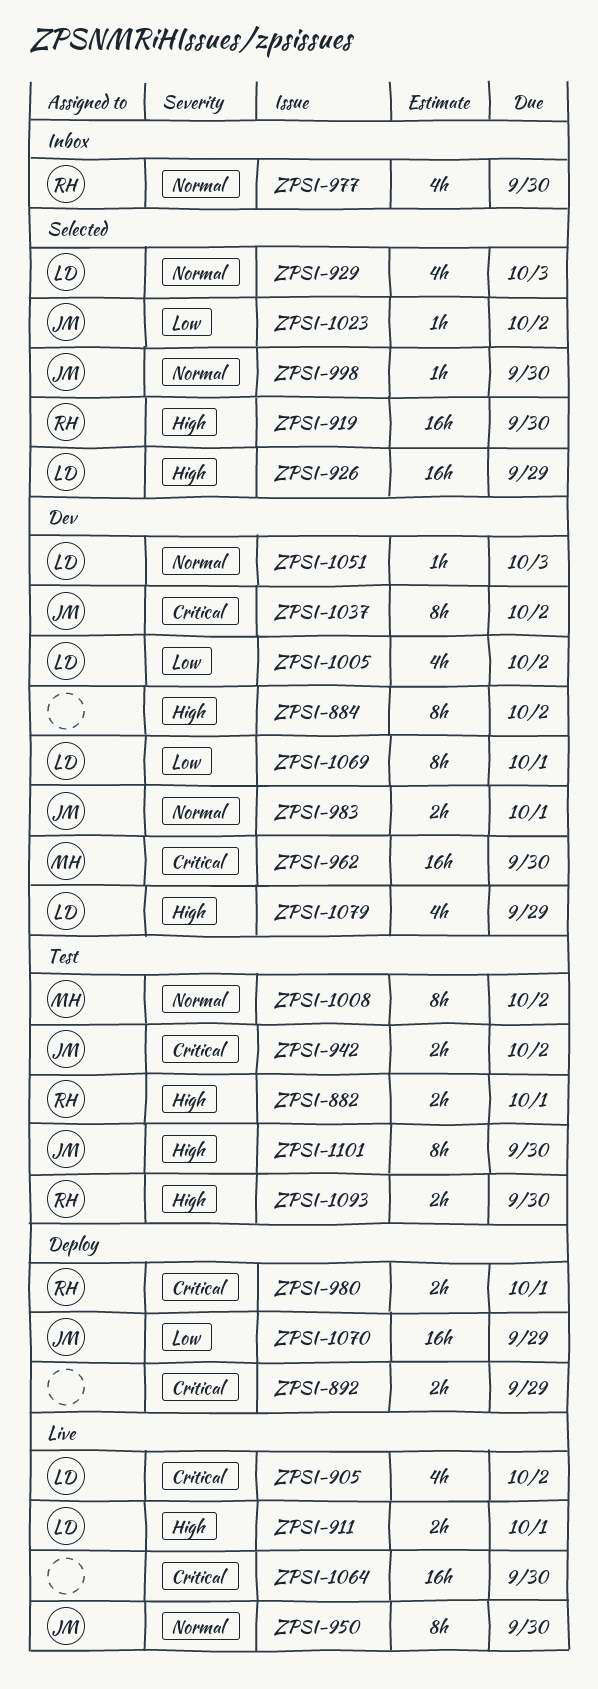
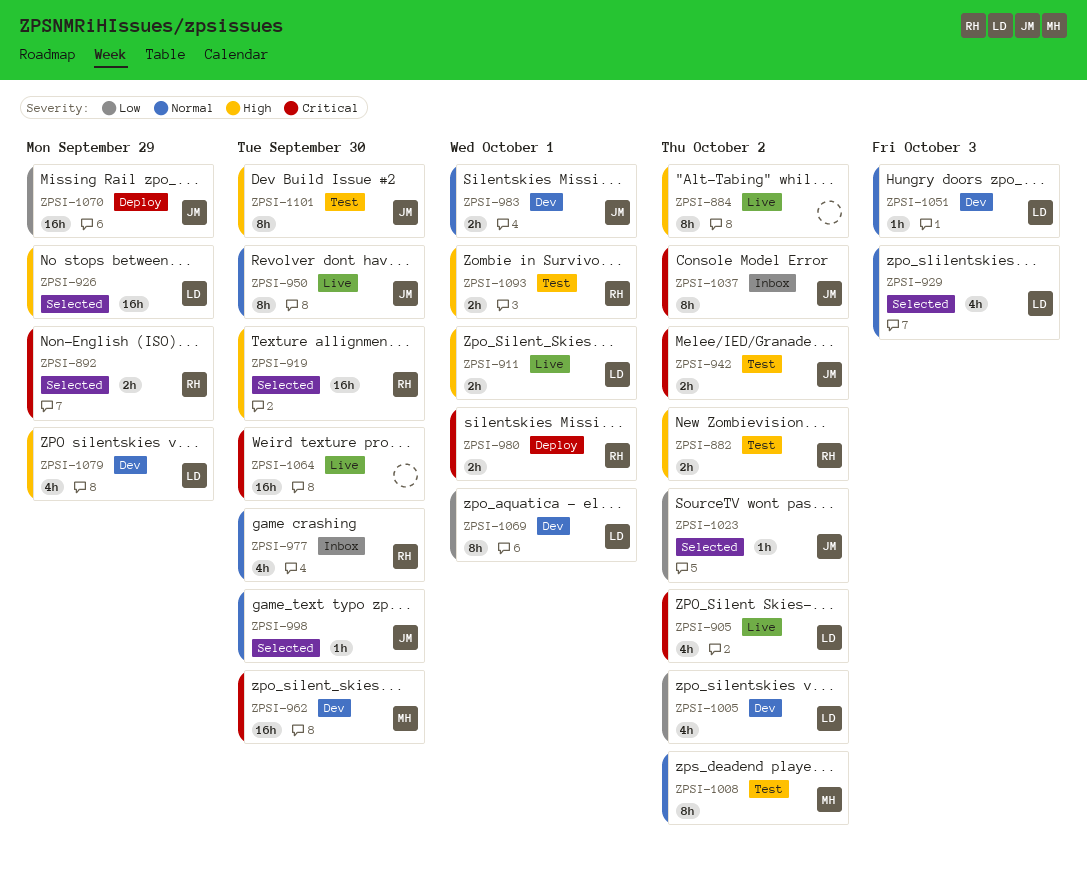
ZPSI-882, due: Oct 1 -> Oct 2
ZPSI-884, status: Dev -> Live
ZPSI-892, status: Deploy -> Selected
ZPSI-892, owner: none -> RH
ZPSI-1037, status: Dev -> Inbox
ZPSI-1093, due: Sep 30 -> Oct 1

